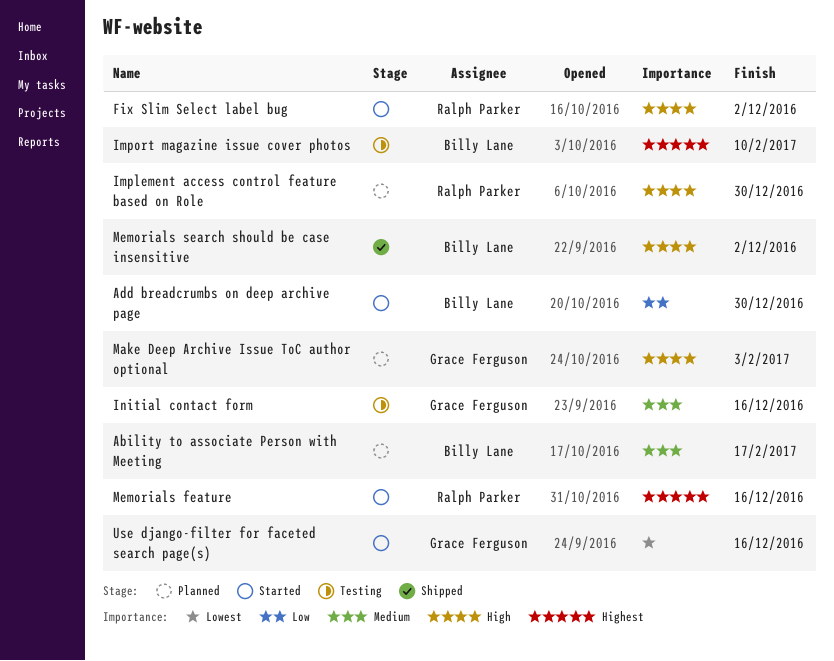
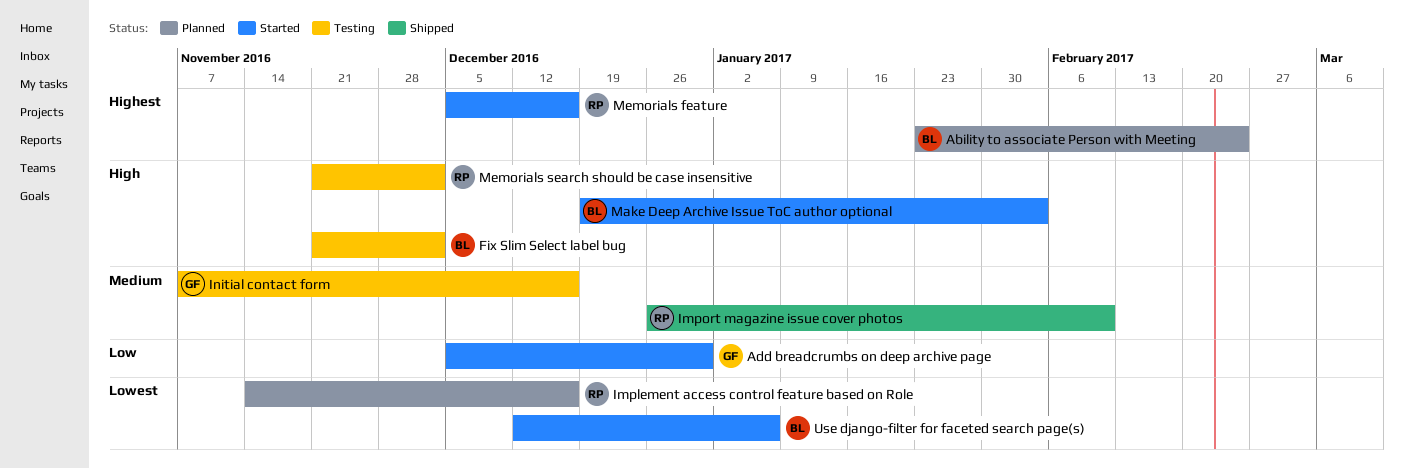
Ability to associate Person with Meeting, priority: Medium -> Highest
Ability to associate Person with Meeting, due: Feb 17 -> Feb 24
Add breadcrumbs on deep archive page, owner: Billy Lane -> Grace Ferguson
Fix Slim Select label bug, status: Started -> Testing
Fix Slim Select label bug, owner: Ralph Parker -> Billy Lane
Implement access control feature based on Role, priority: High -> Lowest
Implement access control feature based on Role, due: Dec 30 -> Dec 16
Import magazine issue cover photos, status: Testing -> Shipped
Import magazine issue cover photos, owner: Billy Lane -> Ralph Parker
Import magazine issue cover photos, priority: Highest -> Medium
Make Deep Archive Issue ToC author optional, status: Planned -> Started
Make Deep Archive Issue ToC author optional, owner: Grace Ferguson -> Billy Lane
Memorials search should be case insensitive, status: Shipped -> Testing
Memorials search should be case insensitive, owner: Billy Lane -> Ralph Parker
Use django-filter for faceted search page(s), owner: Grace Ferguson -> Billy Lane
Use django-filter for faceted search page(s), due: Dec 16 -> Jan 6

